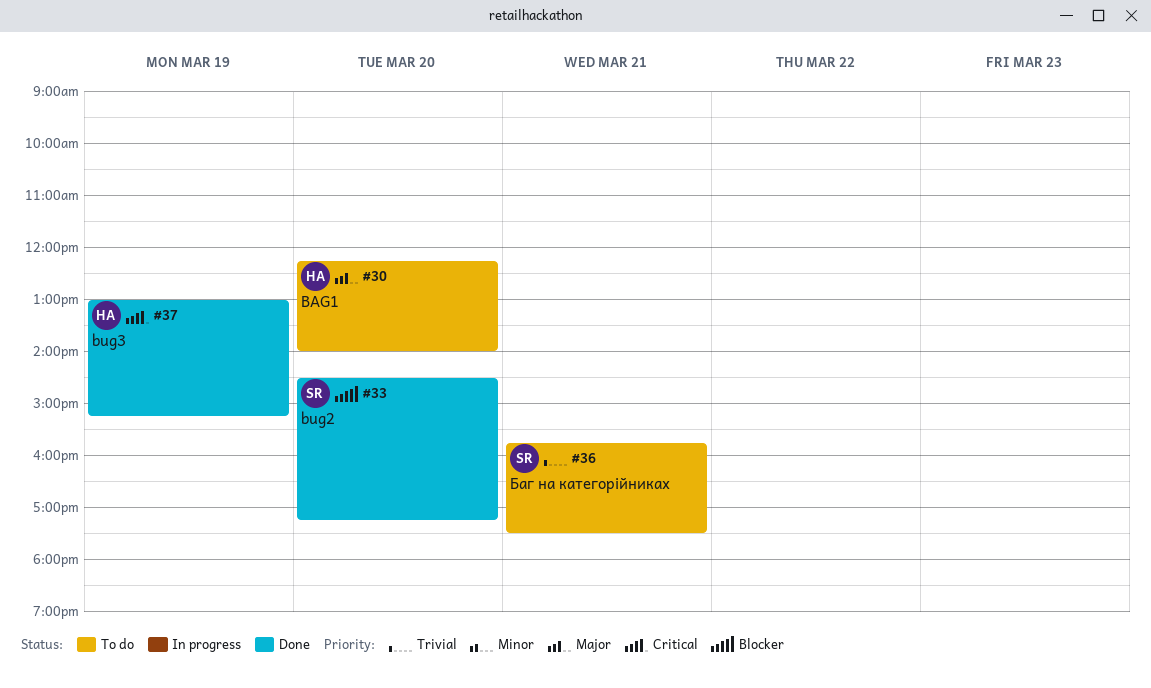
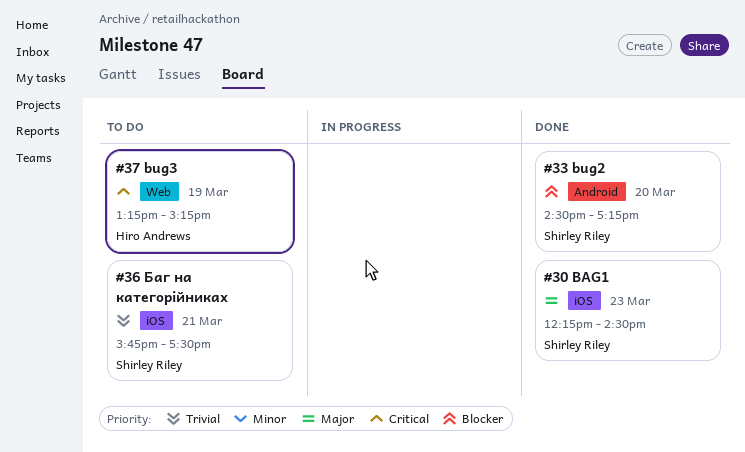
#30, status: To do -> Done
#30, owner: Hiro Andrews -> Shirley Riley
#30, day: Mar 20 -> Mar 23
#30, ends: 14:00 -> 14:30
#37, status: Done -> To do
#37, begins: 13:00 -> 13:15

